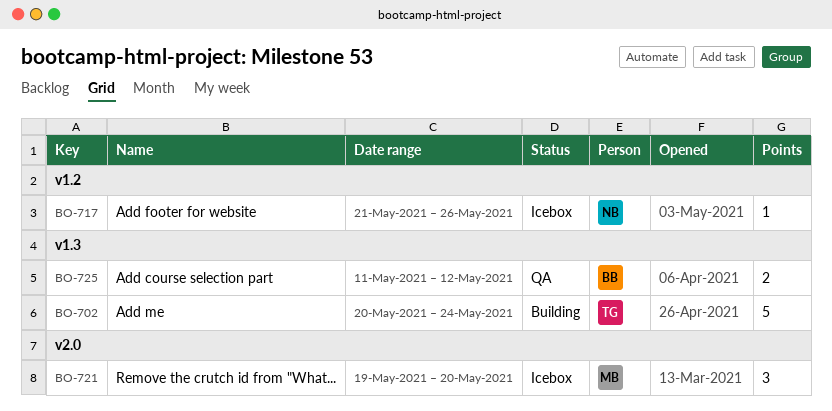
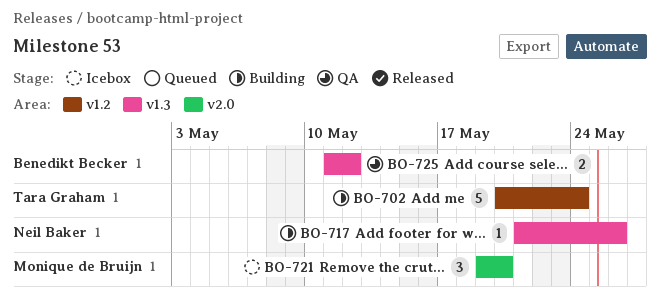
BO-702, label: v1.3 -> v1.2
BO-717, status: Icebox -> Building
BO-717, label: v1.2 -> v1.3

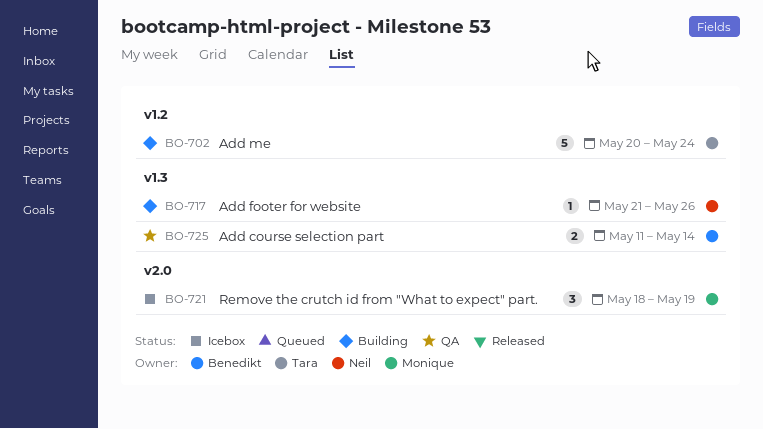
BO-721, start: May 19 -> May 18
BO-721, due: May 20 -> May 19
BO-725, due: May 12 -> May 14

